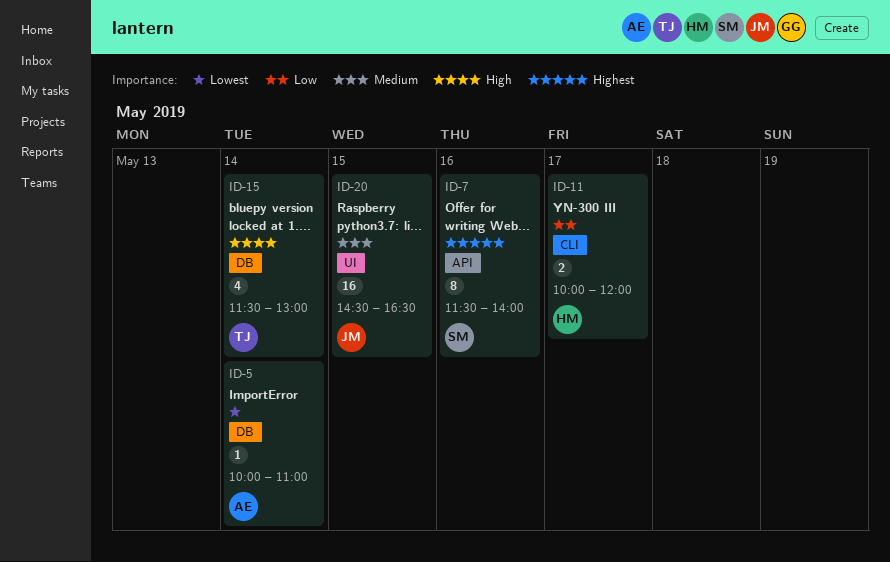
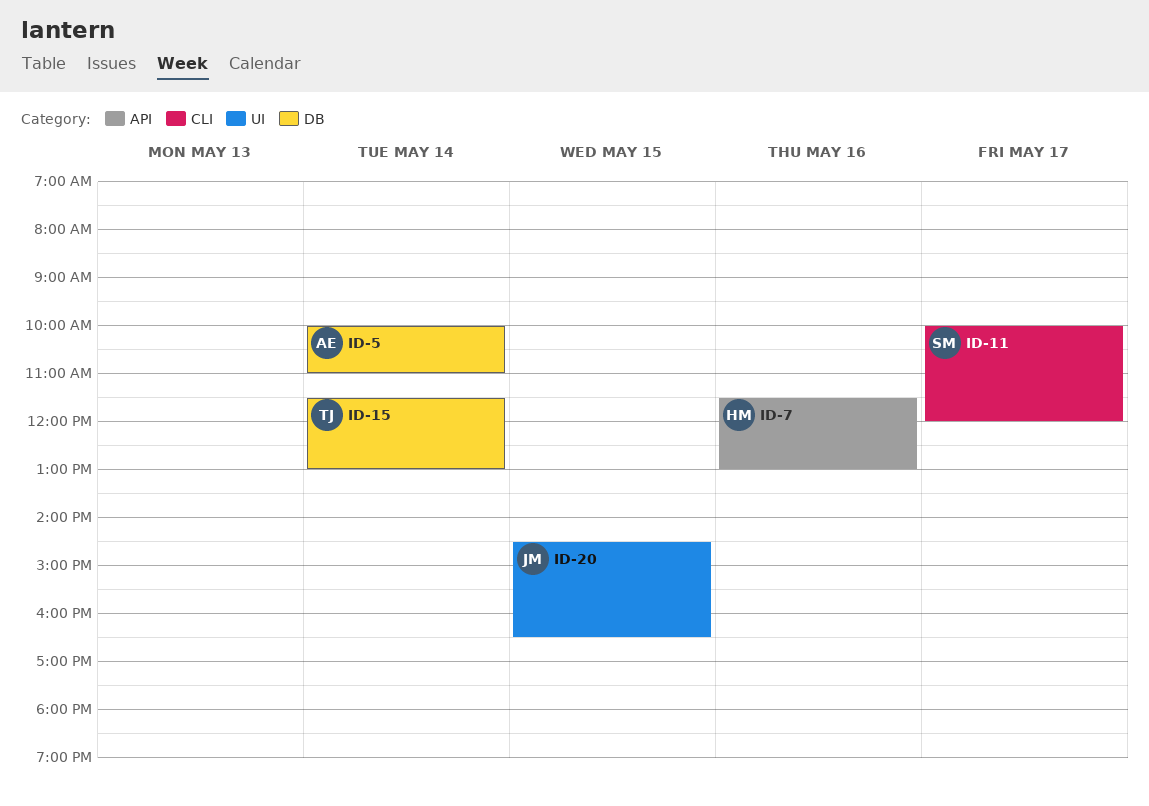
ID-7, owner: SM -> HM
ID-7, ends: 14:00 -> 13:00
ID-11, owner: HM -> SM

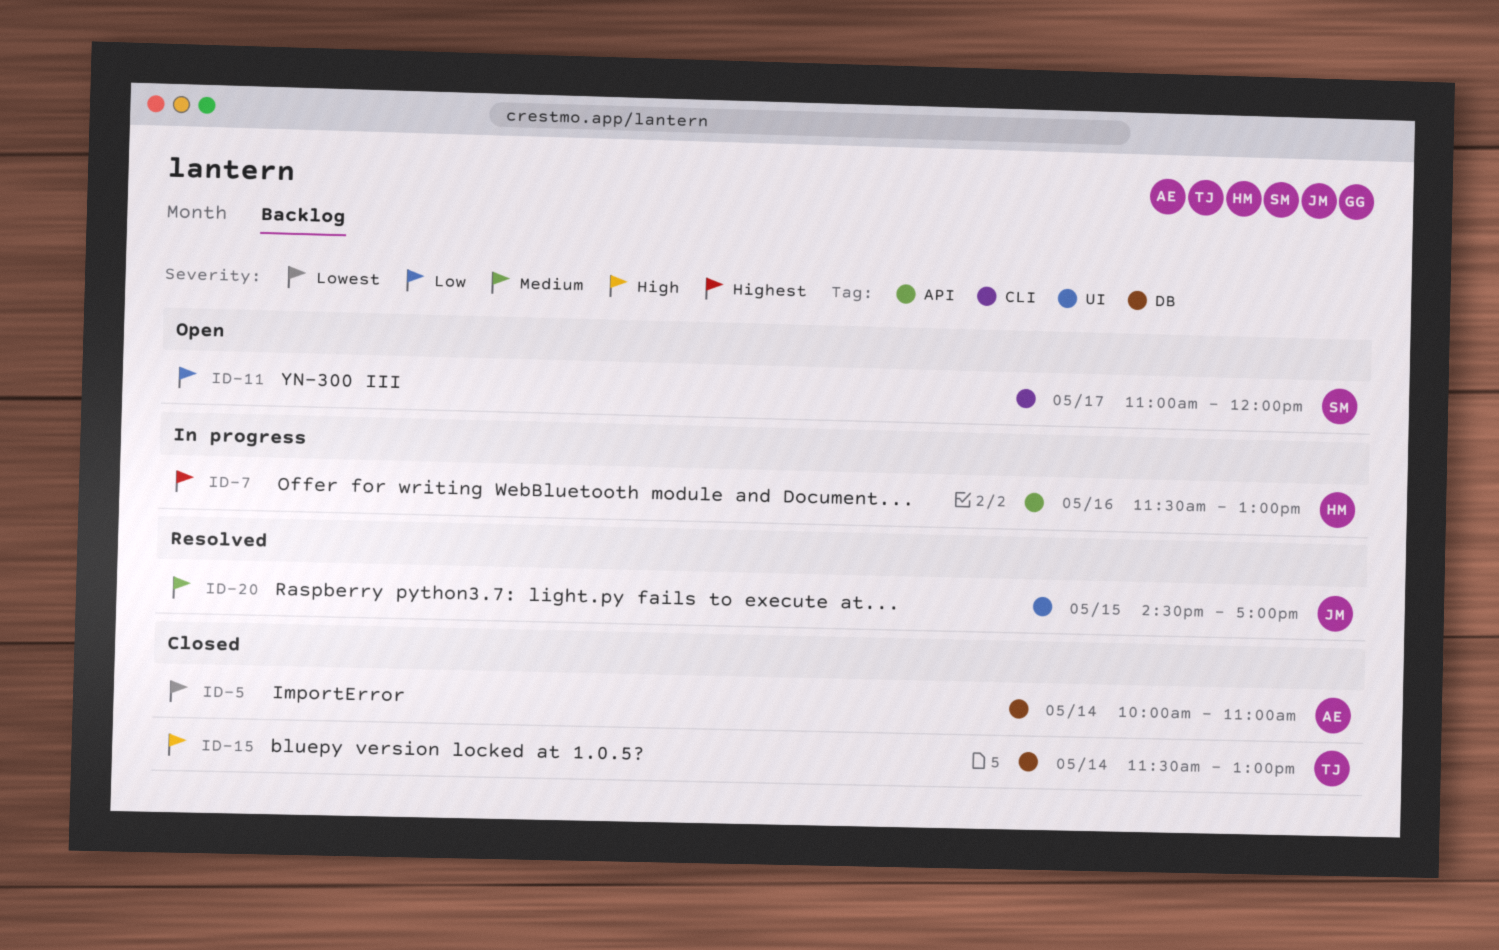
ID-11, begins: 10:00 -> 11:00
ID-20, ends: 16:30 -> 17:00

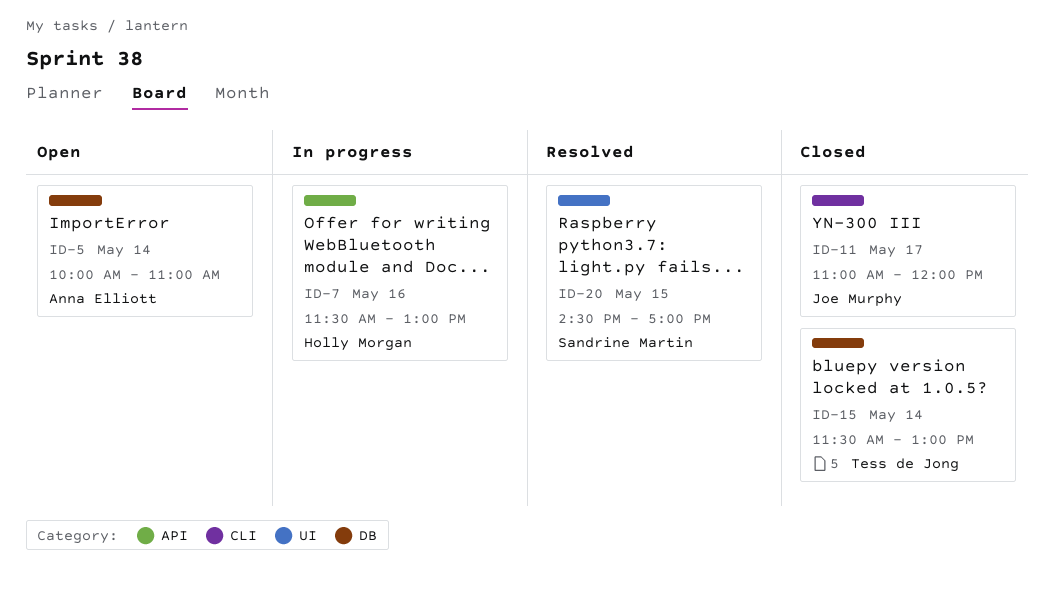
ID-5, status: Closed -> Open
ID-11, status: Open -> Closed
ID-11, owner: Sandrine Martin -> Joe Murphy
ID-20, owner: Joe Murphy -> Sandrine Martin

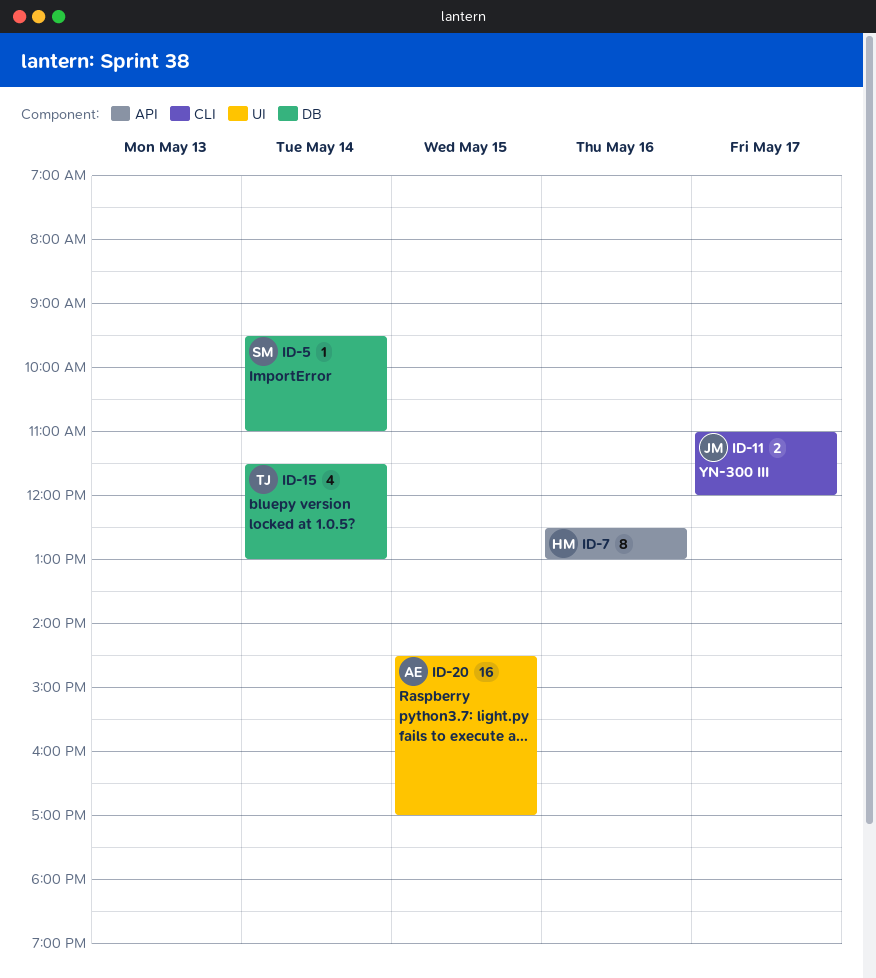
ID-5, owner: Anna Elliott -> Sandrine Martin
ID-5, begins: 10:00 -> 09:30
ID-7, begins: 11:30 -> 12:30
ID-20, owner: Sandrine Martin -> Anna Elliott

